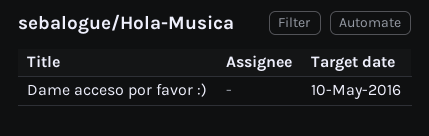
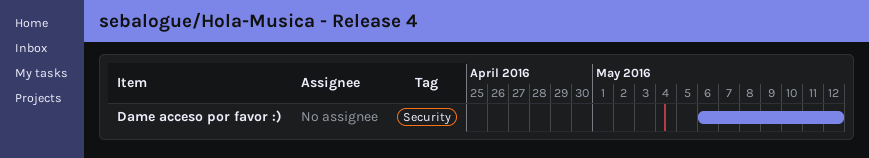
Dame acceso por favor :), due: May 10 -> May 12

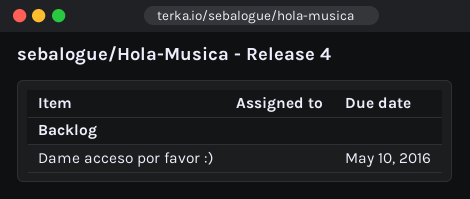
Dame acceso por favor :), due: May 12 -> May 10

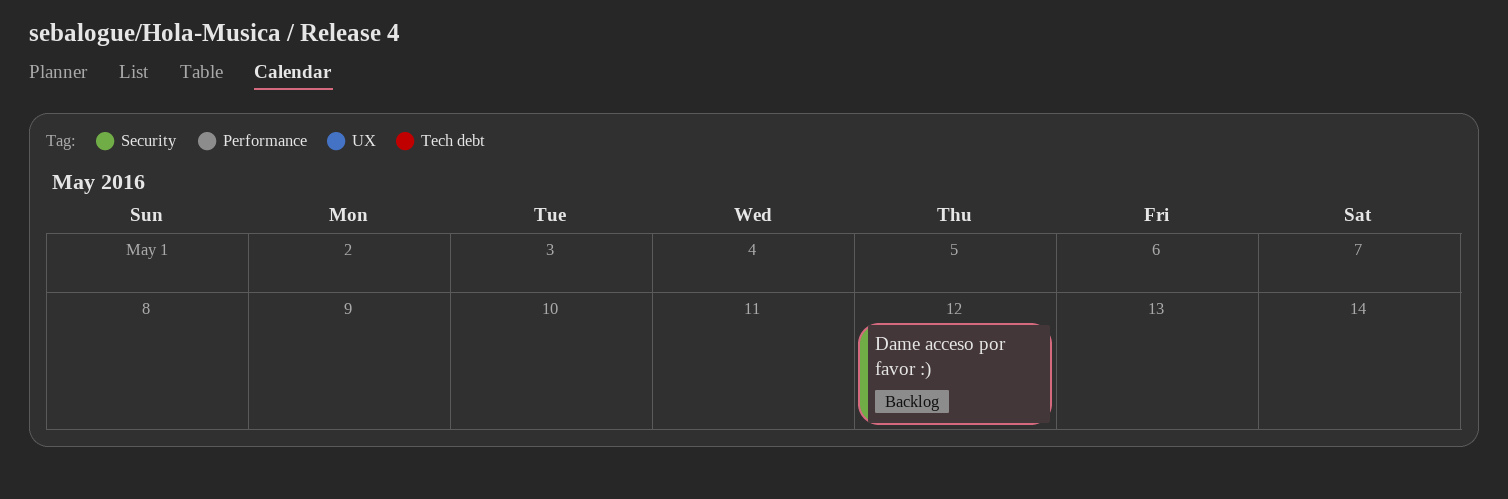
Dame acceso por favor :), due: May 10 -> May 12

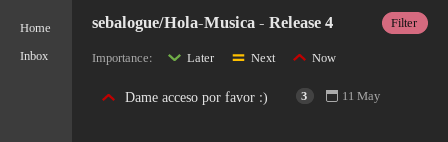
Dame acceso por favor :), due: May 12 -> May 11

